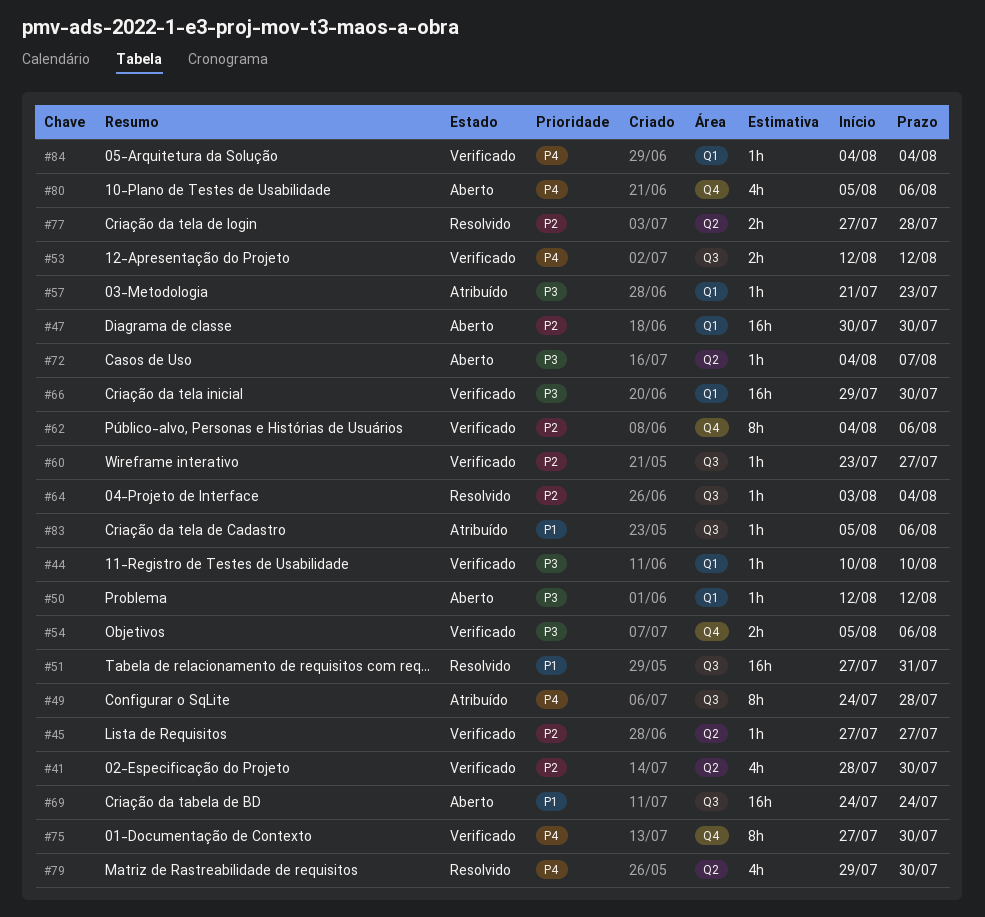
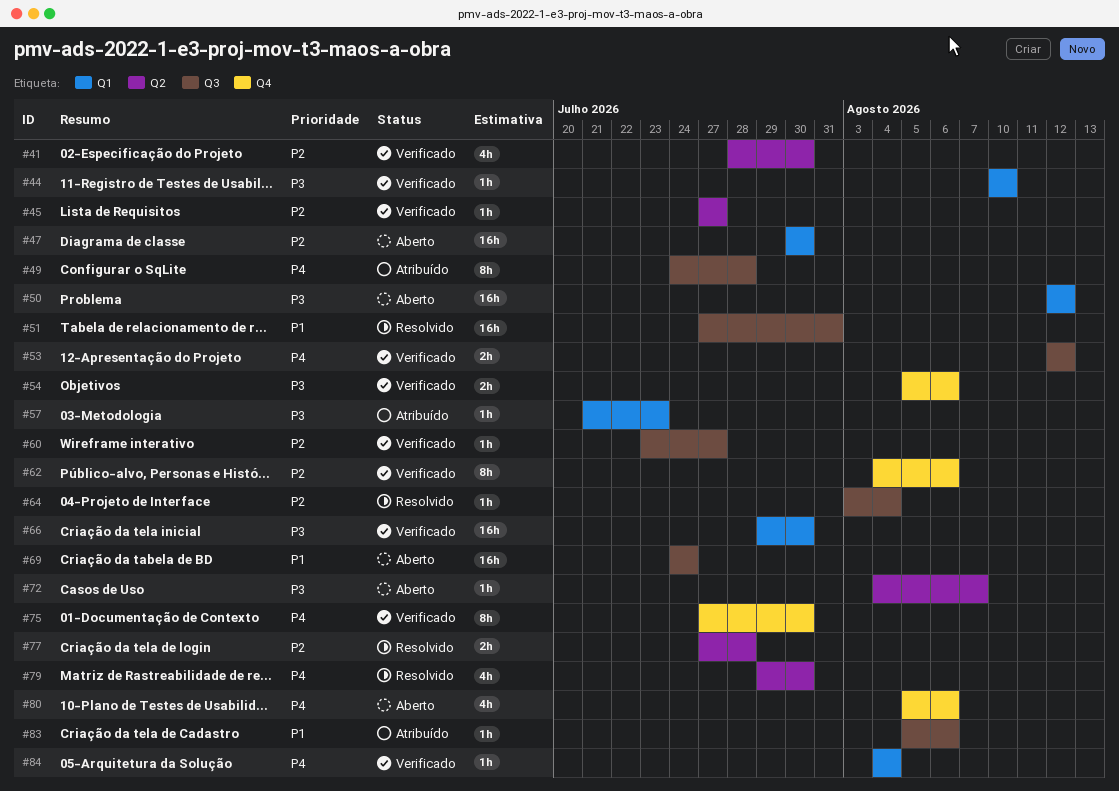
#50, estimate: 1h -> 16h

